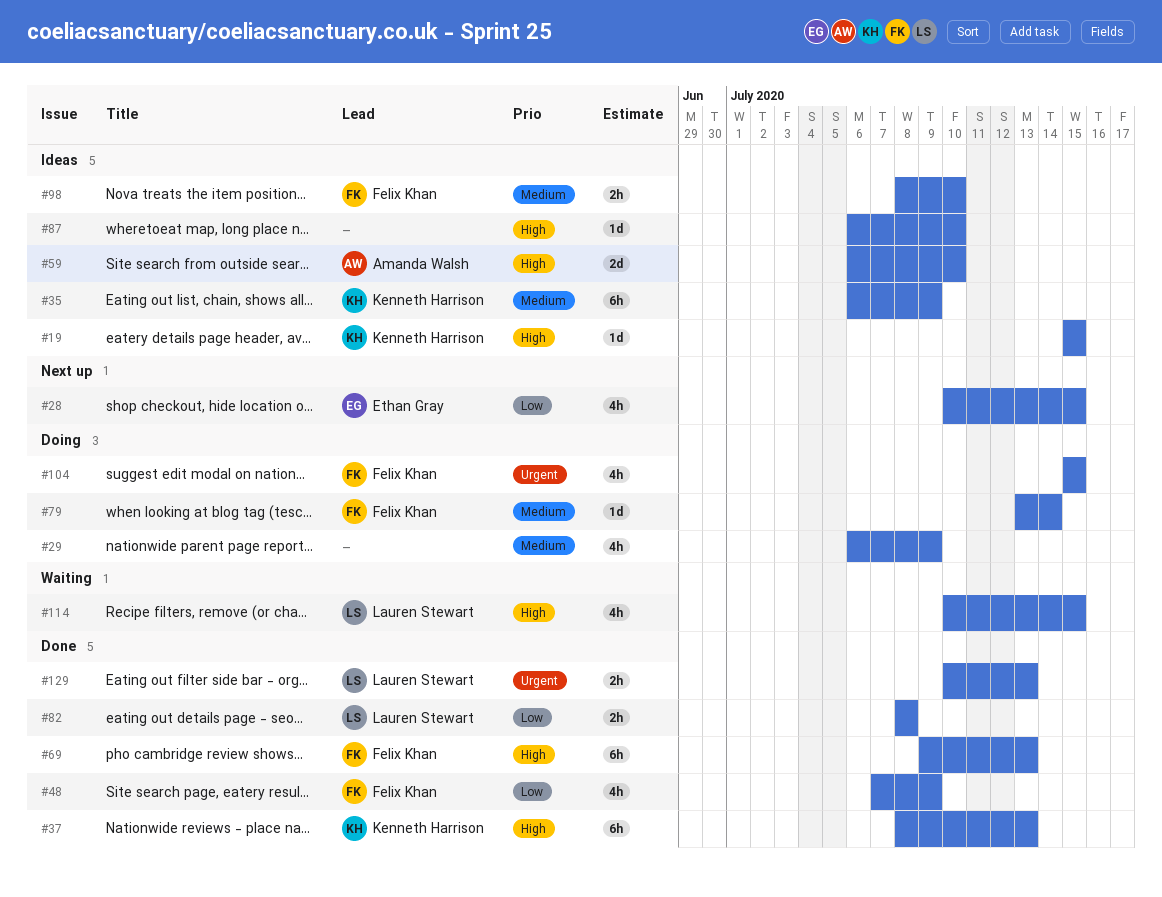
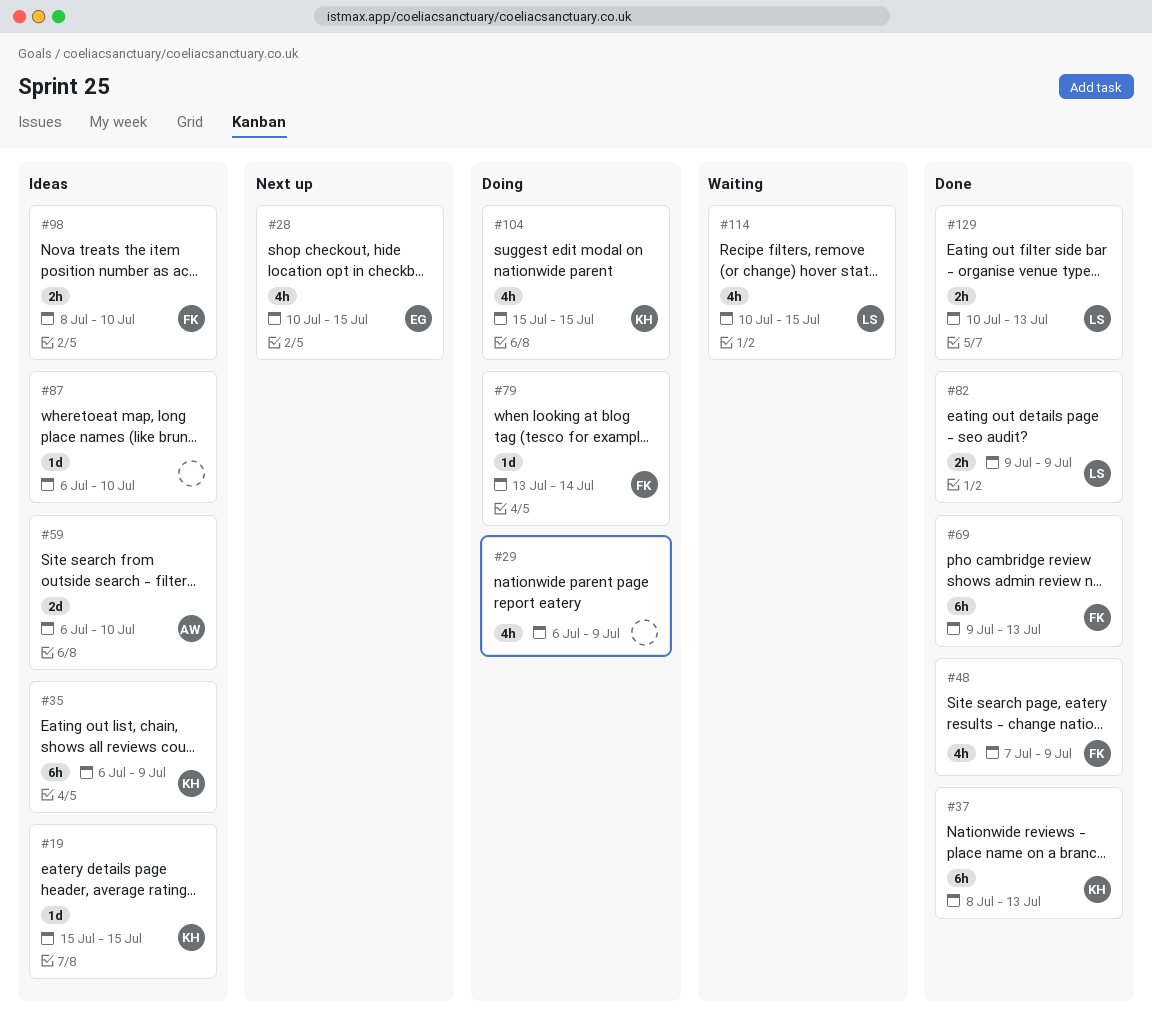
#82, start: Jul 8 -> Jul 9
#82, due: Jul 8 -> Jul 9
#104, owner: Felix Khan -> Kenneth Harrison

